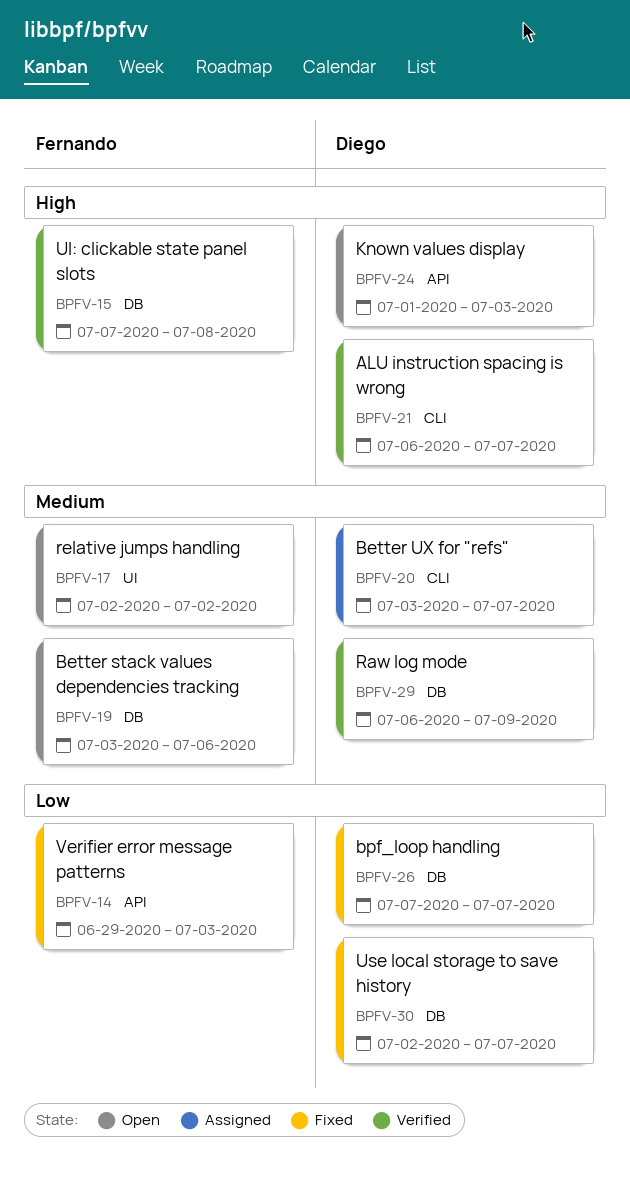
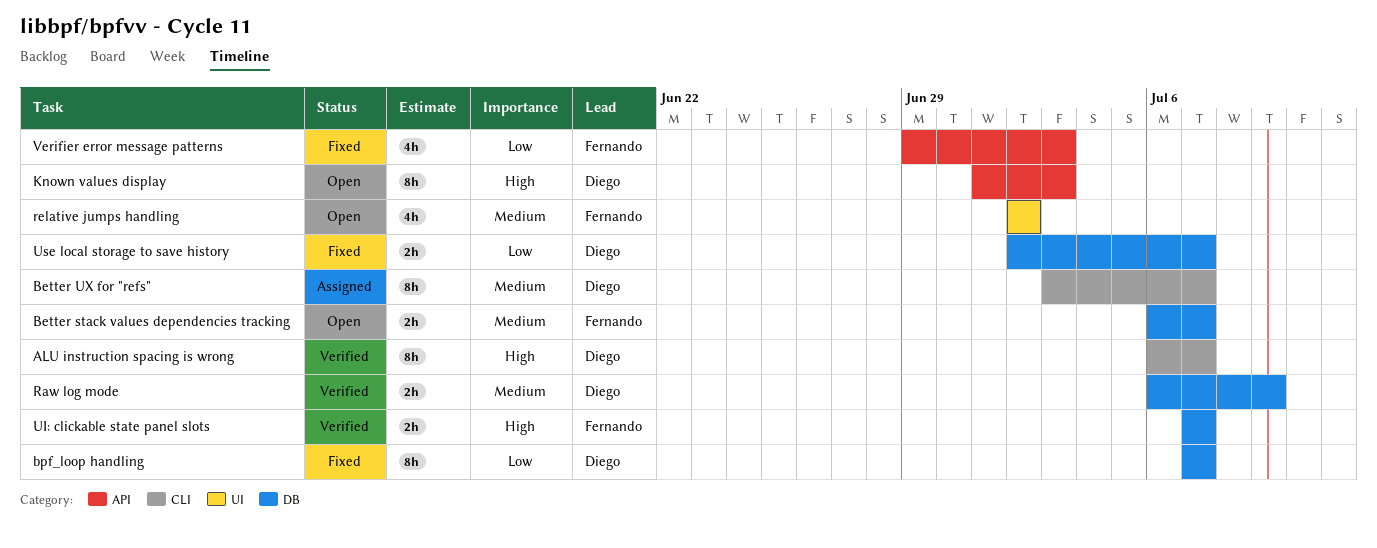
Better stack values dependencies tracking, start: Jul 3 -> Jul 6
Better stack values dependencies tracking, due: Jul 6 -> Jul 7
UI: clickable state panel slots, due: Jul 8 -> Jul 7

